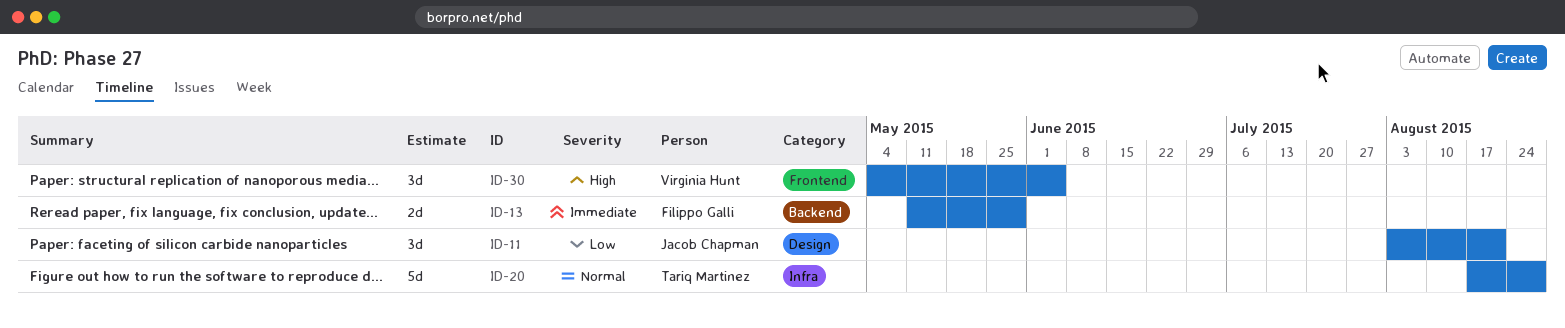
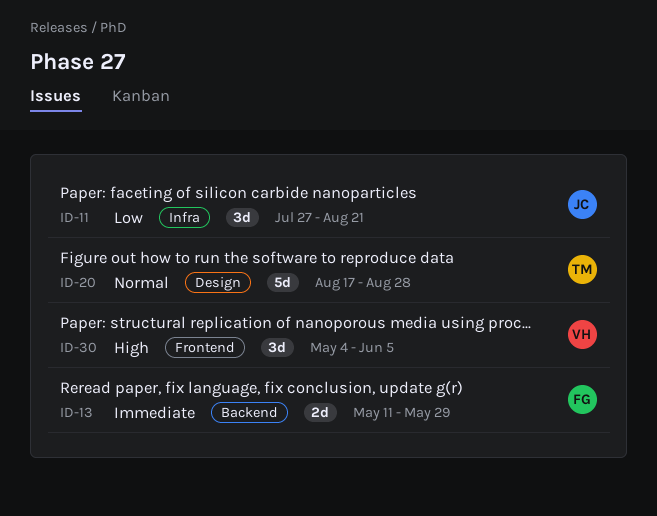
ID-11, label: Design -> Infra
ID-11, start: Aug 3 -> Jul 27
ID-20, label: Infra -> Design

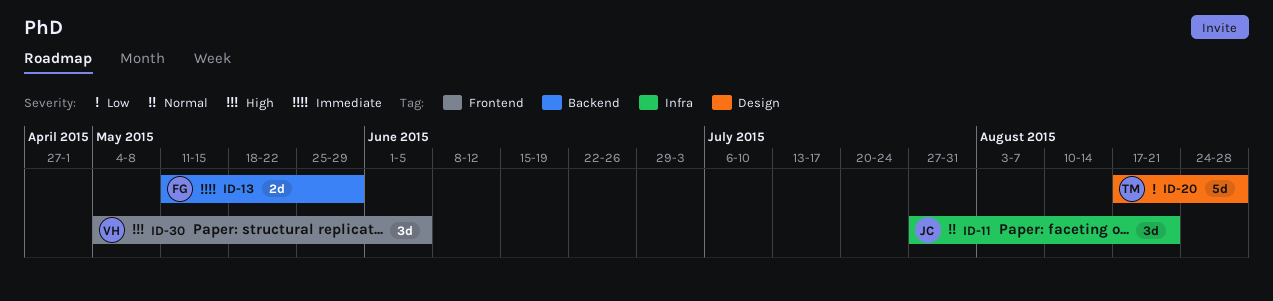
ID-11, priority: Low -> Normal
ID-20, priority: Normal -> Low

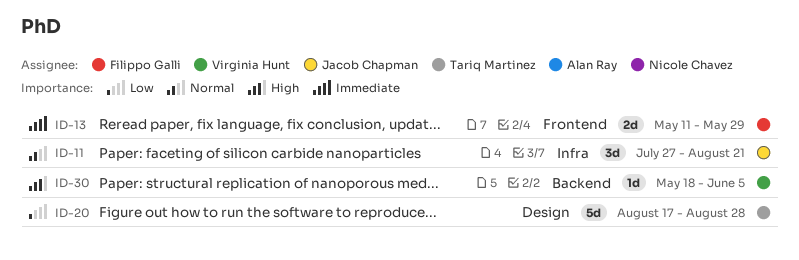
ID-13, label: Backend -> Frontend
ID-30, label: Frontend -> Backend
ID-30, estimate: 3d -> 1d
ID-30, start: May 4 -> May 18

